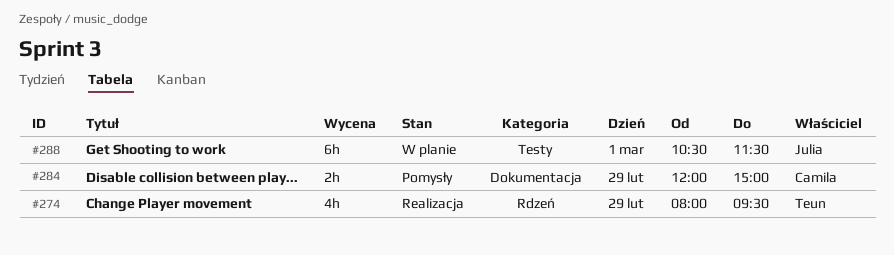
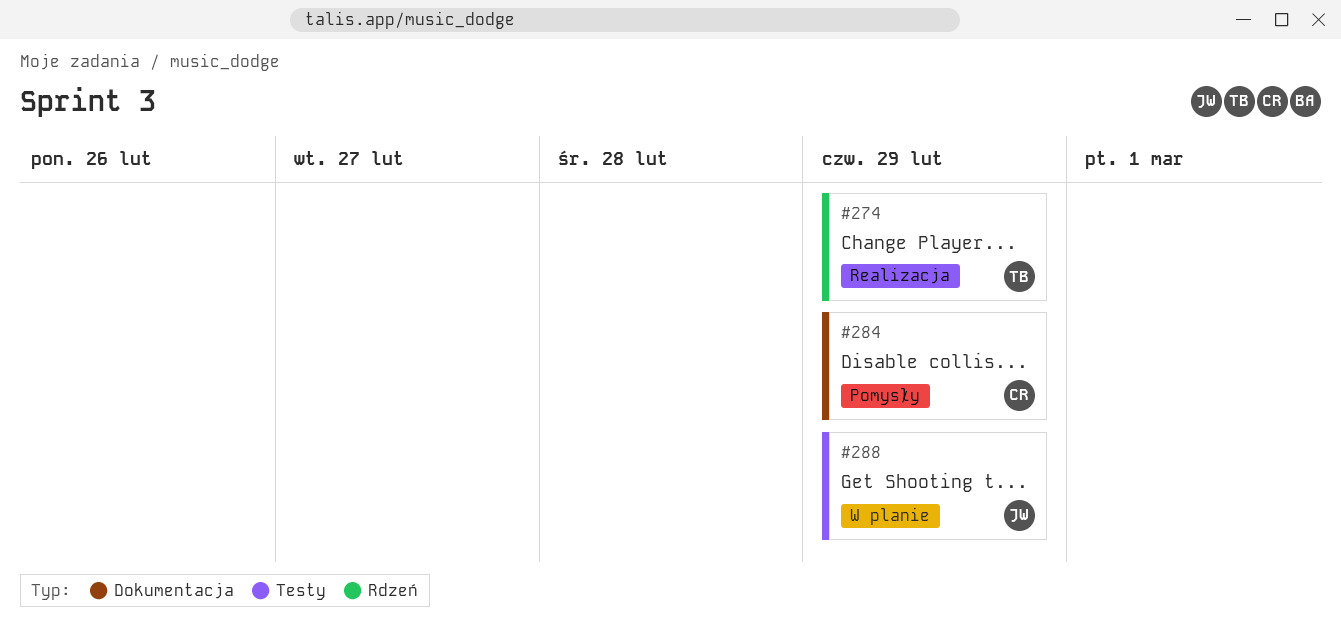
#288, day: Mar 1 -> Feb 29

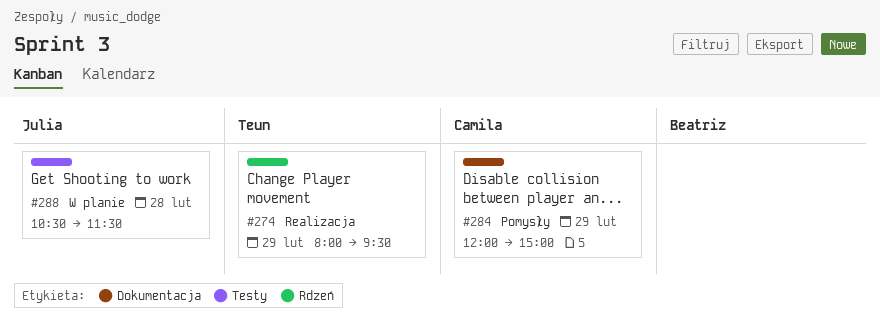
#288, day: Feb 29 -> Feb 28

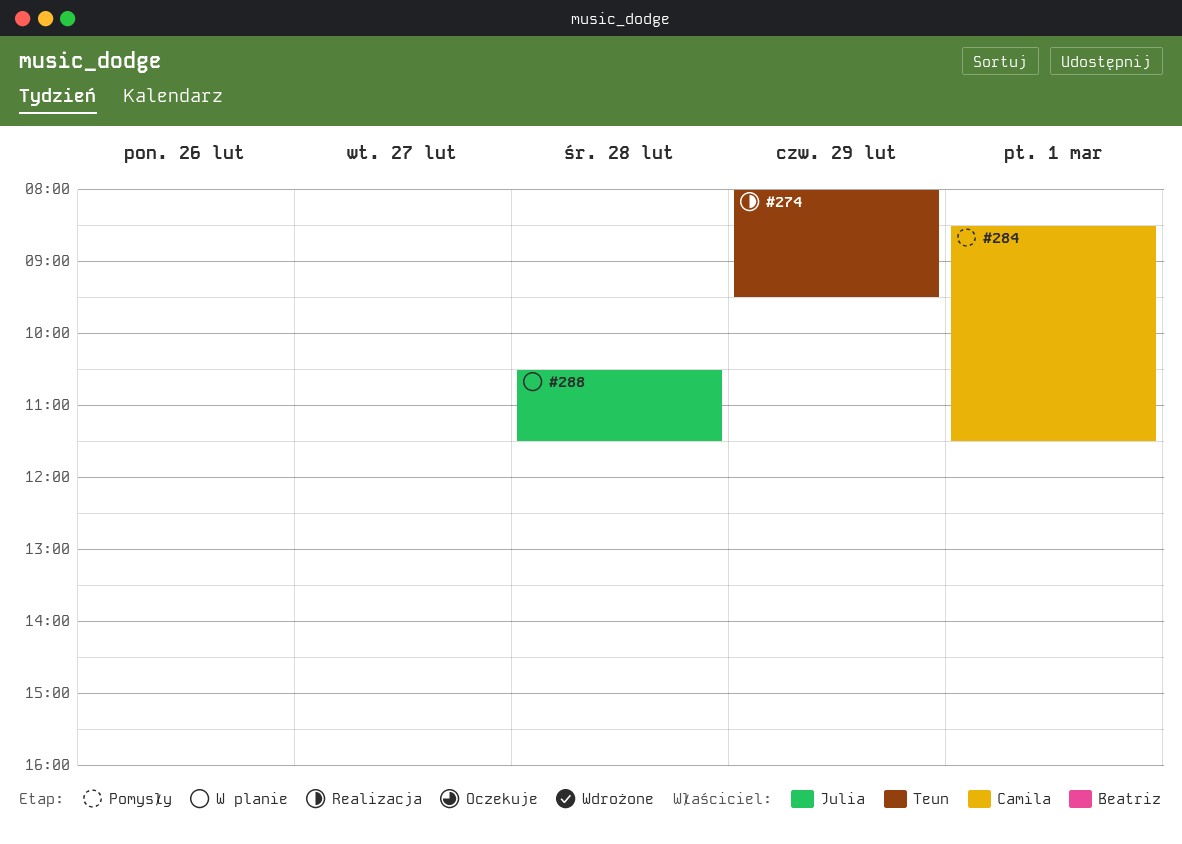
#284, day: Feb 29 -> Mar 1
#284, begins: 12:00 -> 08:30
#284, ends: 15:00 -> 11:30

